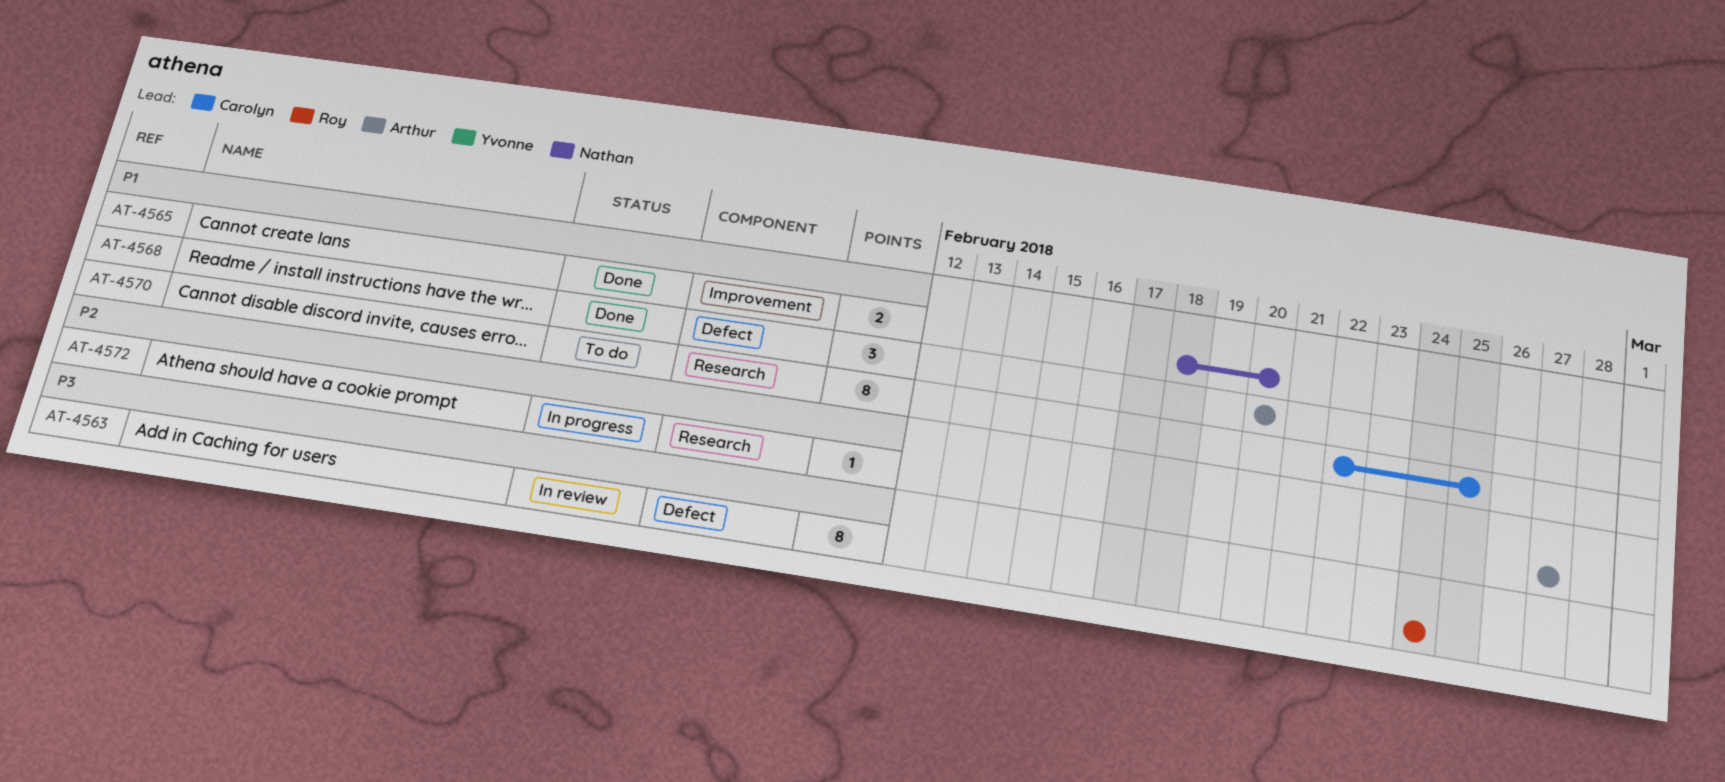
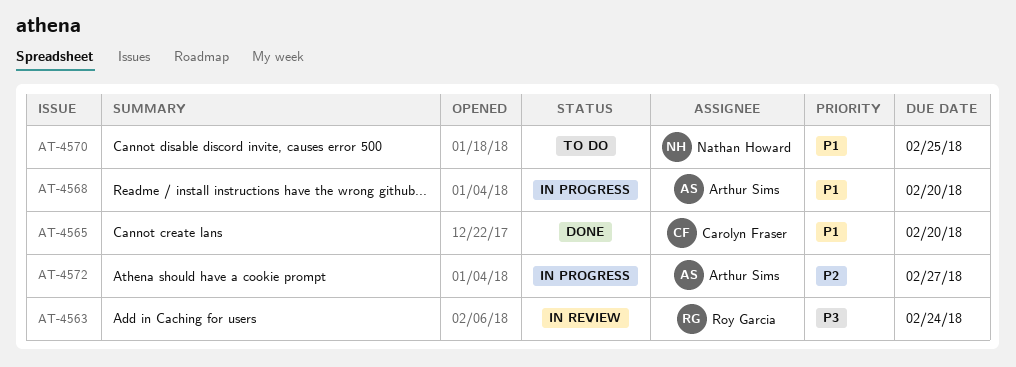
AT-4565, owner: Nathan Howard -> Carolyn Fraser
AT-4568, status: Done -> In progress
AT-4570, owner: Carolyn Fraser -> Nathan Howard

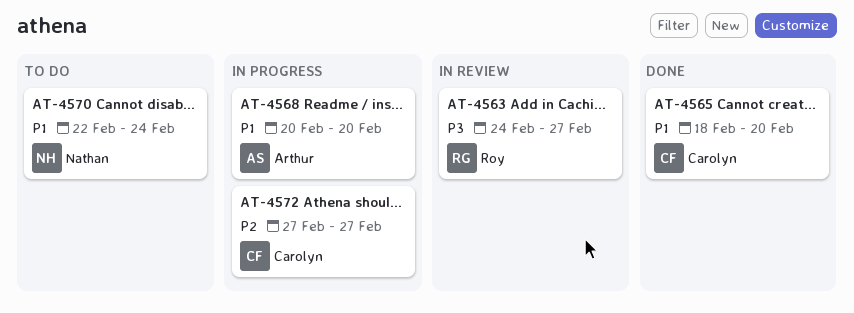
AT-4563, due: Feb 24 -> Feb 27
AT-4570, due: Feb 25 -> Feb 24
AT-4572, owner: Arthur Sims -> Carolyn Fraser

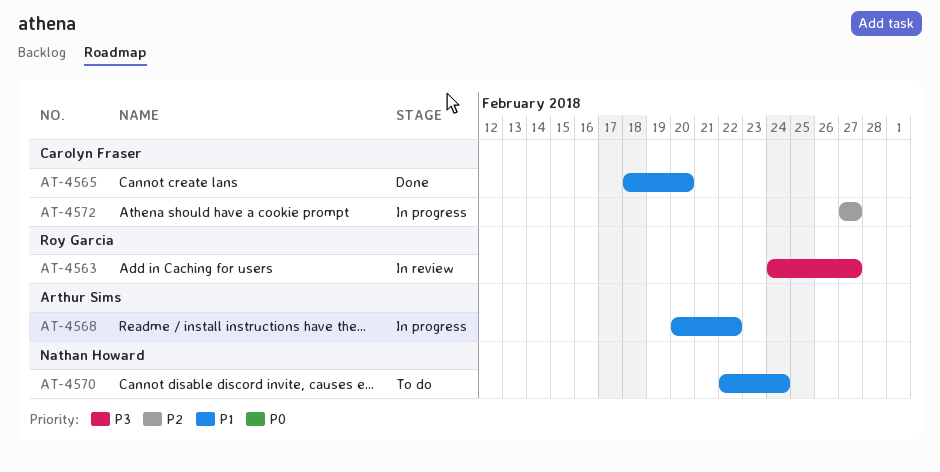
AT-4568, due: Feb 20 -> Feb 22

